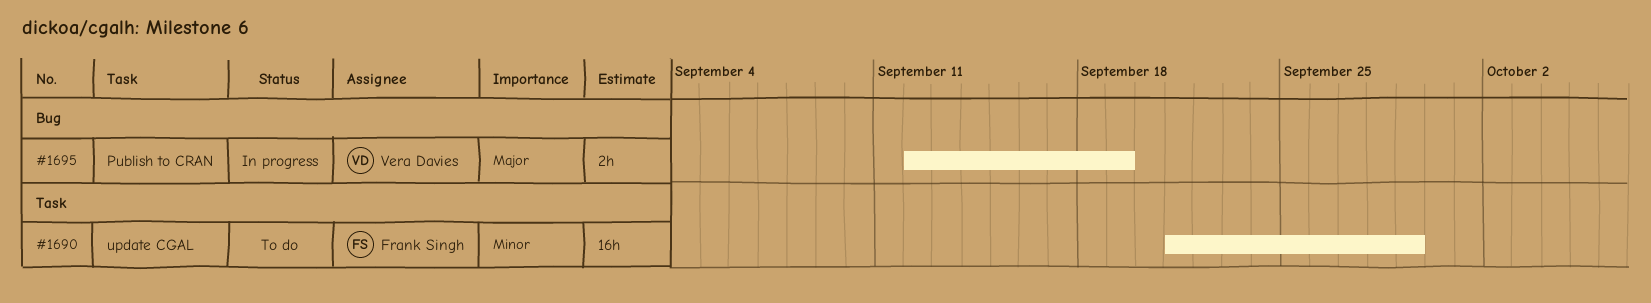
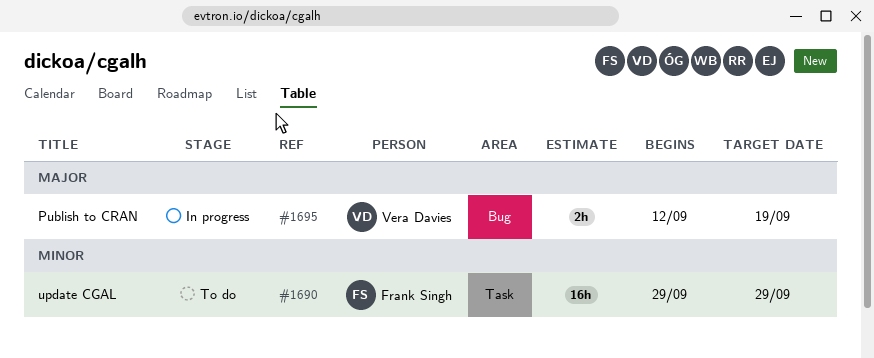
#1690, start: Sep 21 -> Sep 29

